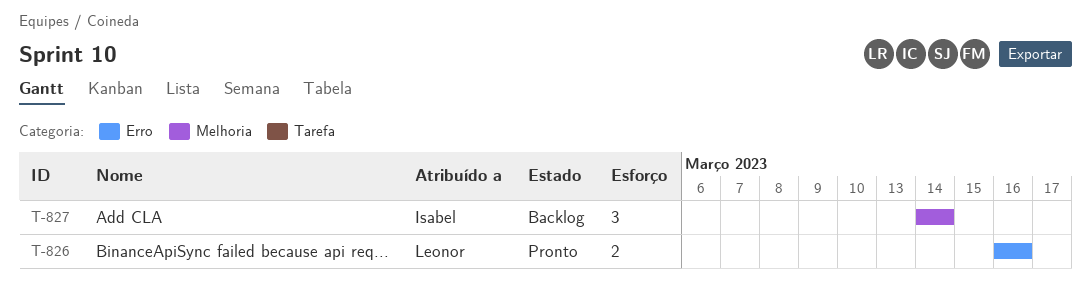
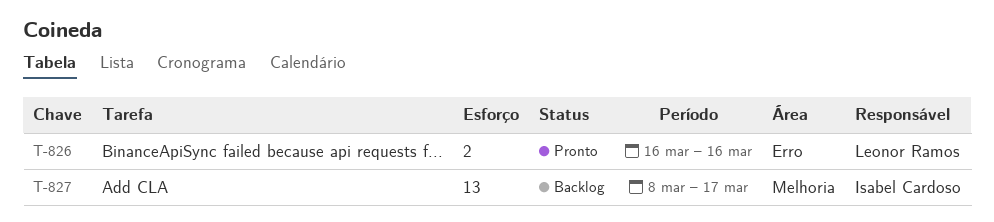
T-827, estimate: 3 -> 13
T-827, start: Mar 14 -> Mar 8
T-827, due: Mar 14 -> Mar 17

